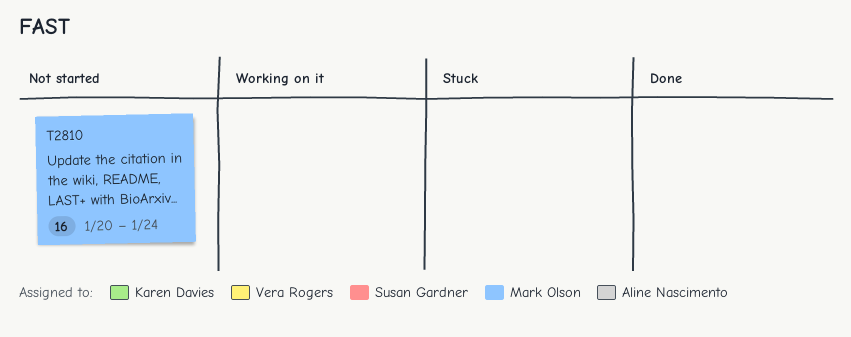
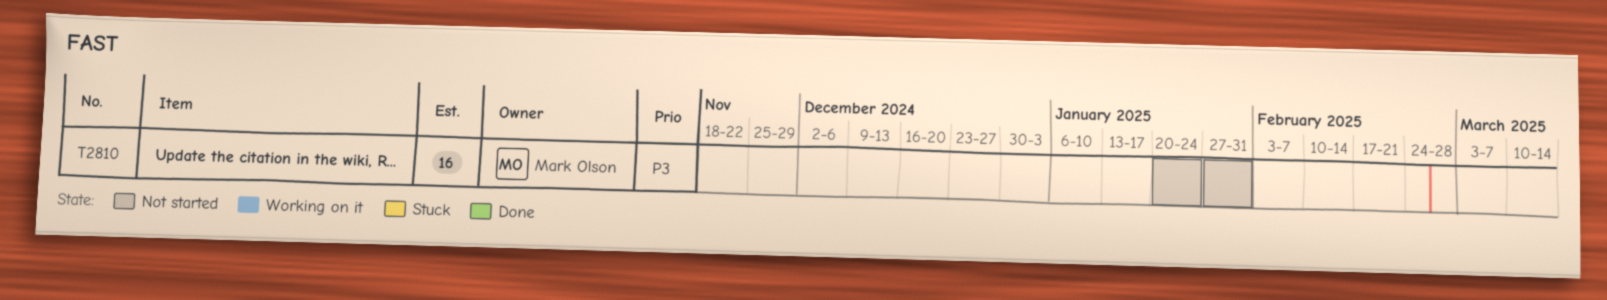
T2810, due: Jan 24 -> Jan 31

